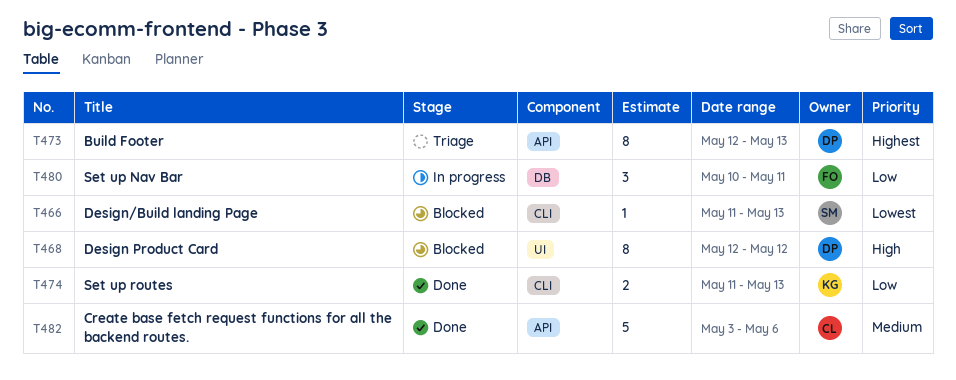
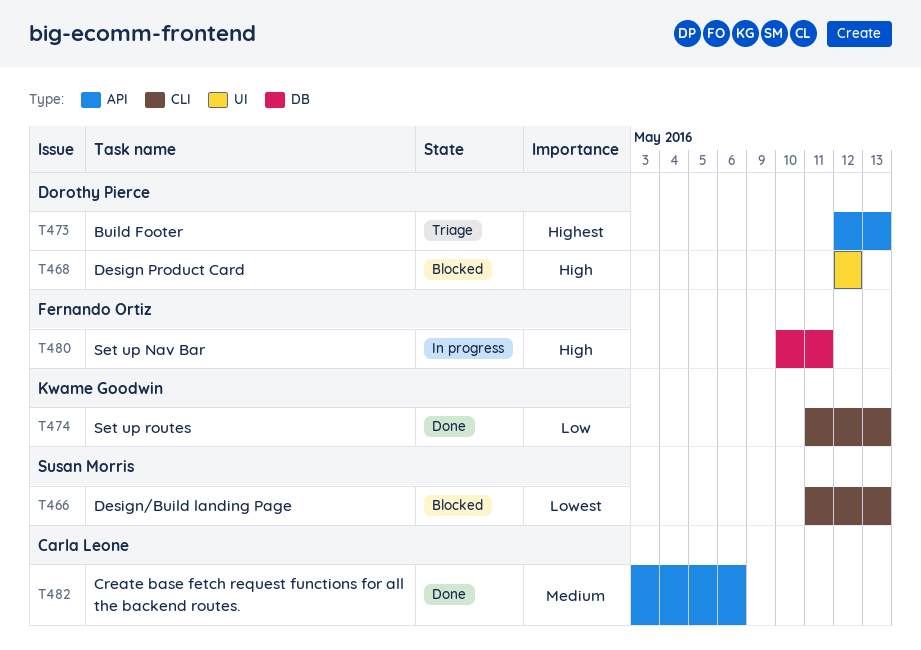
T480, priority: Low -> High

